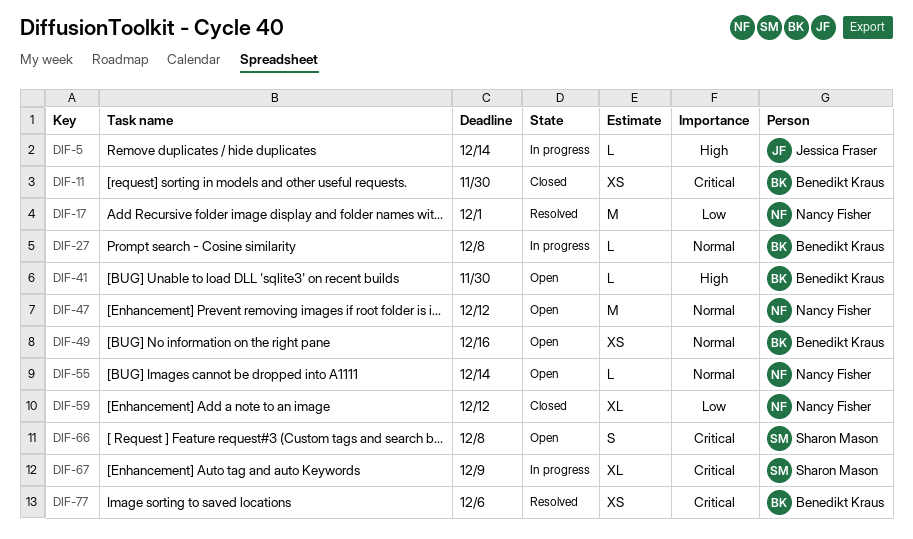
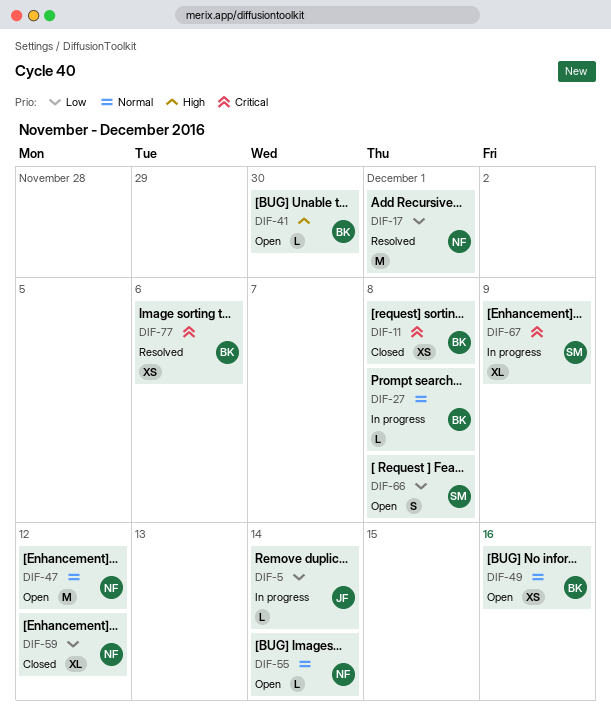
DIF-5, priority: High -> Low
DIF-11, due: Nov 30 -> Dec 8
DIF-66, priority: Critical -> Low

